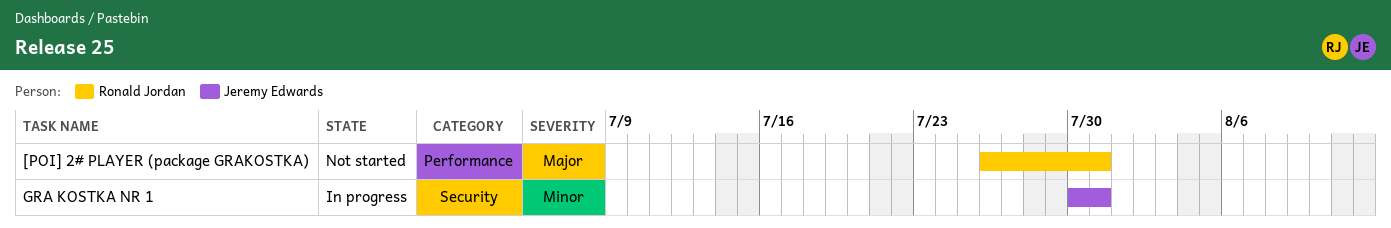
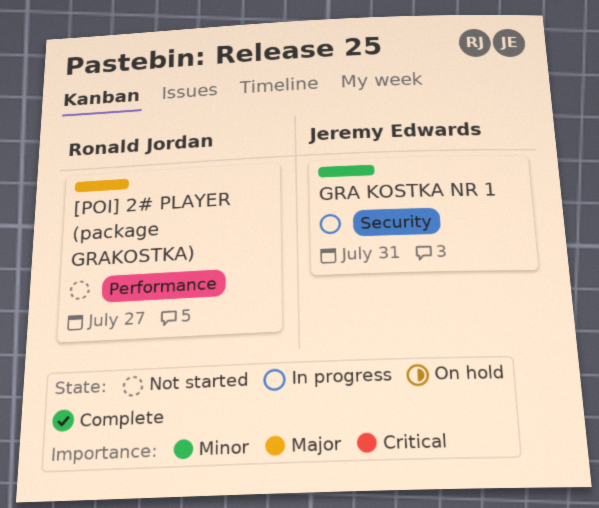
[POI] 2# PLAYER (package GRAKOSTKA), due: Jul 31 -> Jul 27

